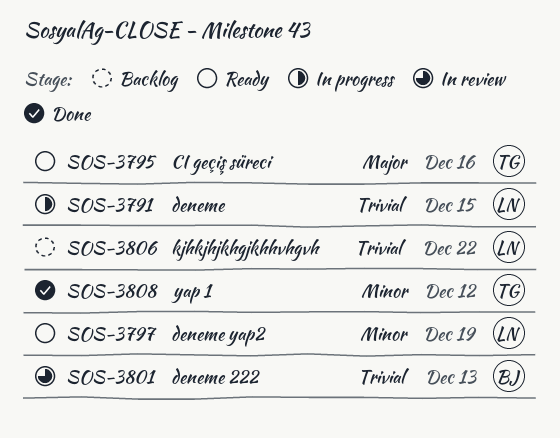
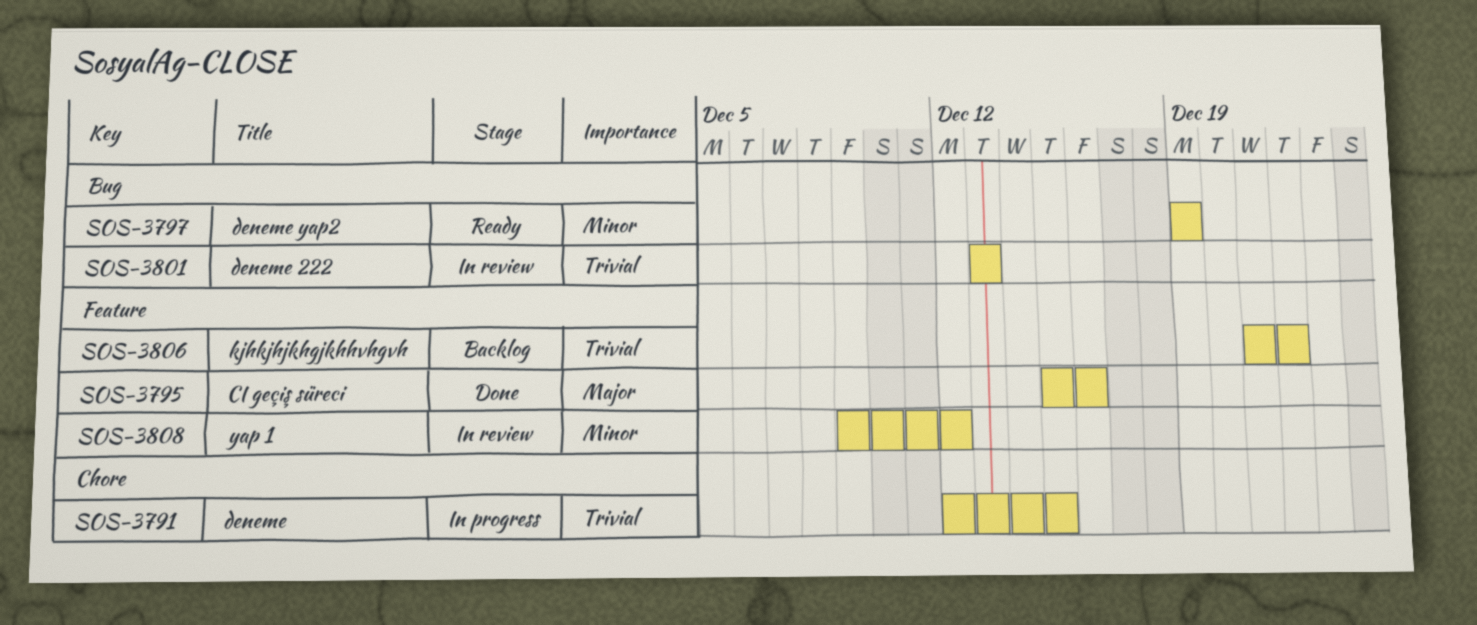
SOS-3795, status: Ready -> Done
SOS-3808, status: Done -> In review

